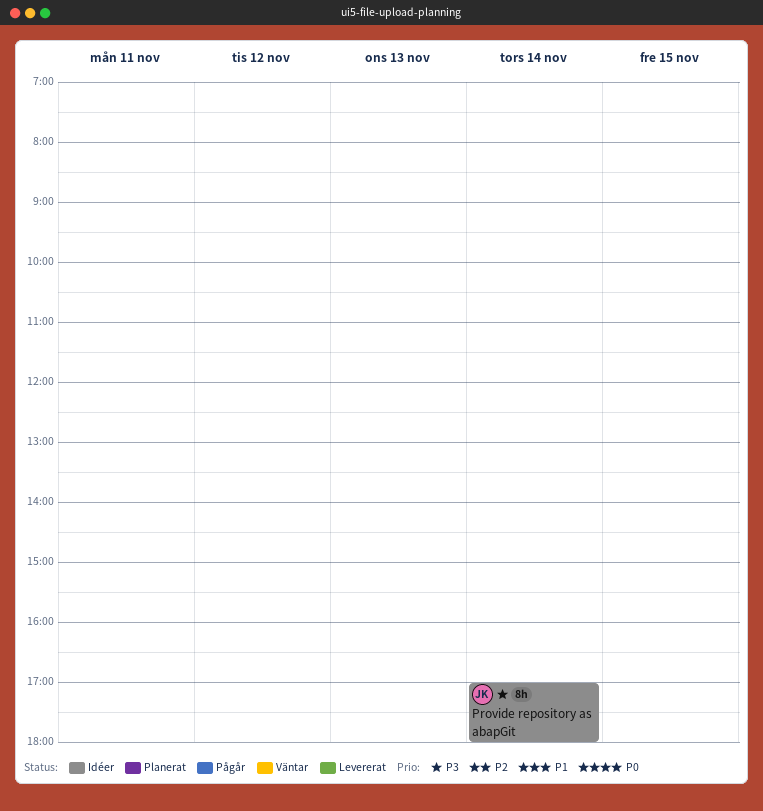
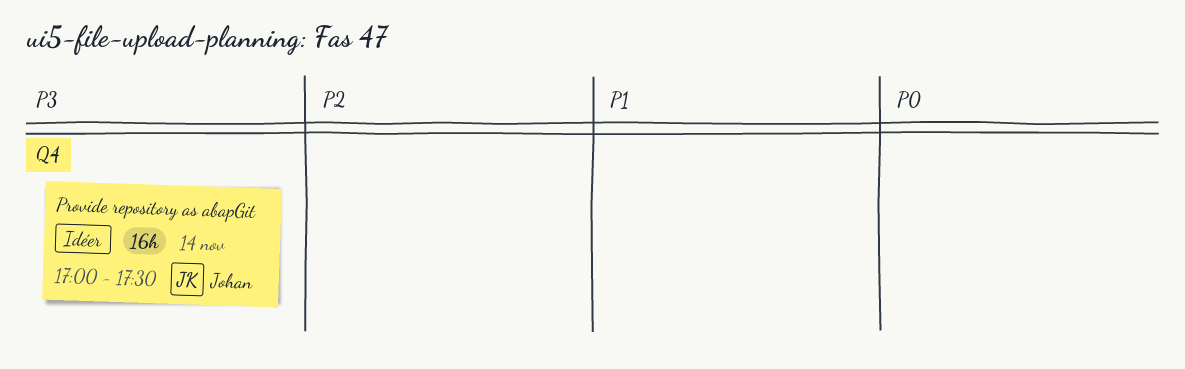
Provide repository as abapGit, estimate: 8h -> 16h
Provide repository as abapGit, ends: 18:00 -> 17:30

